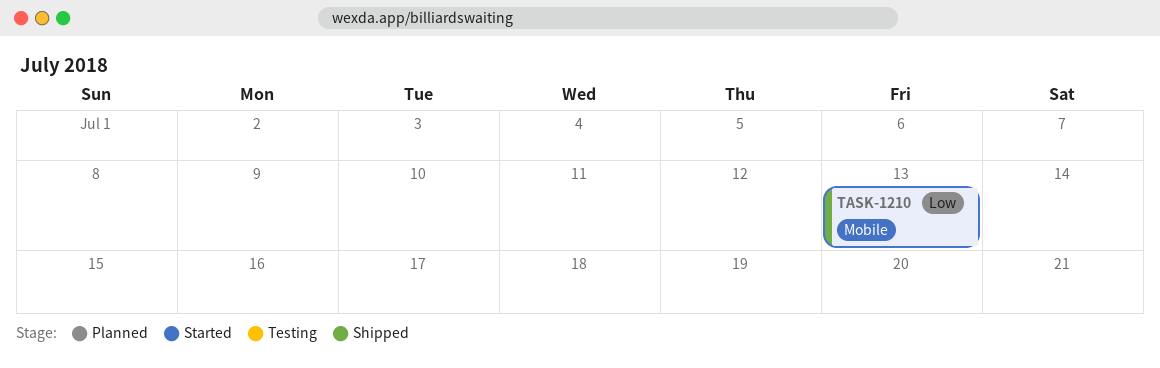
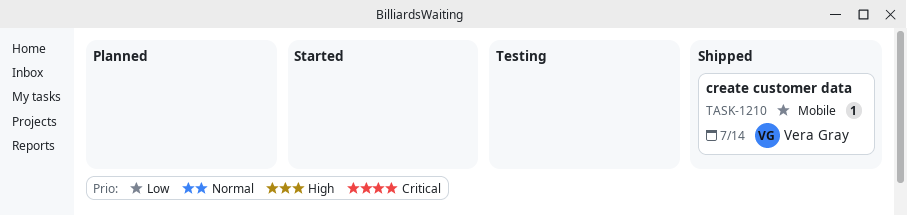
TASK-1210, due: Jul 13 -> Jul 14

